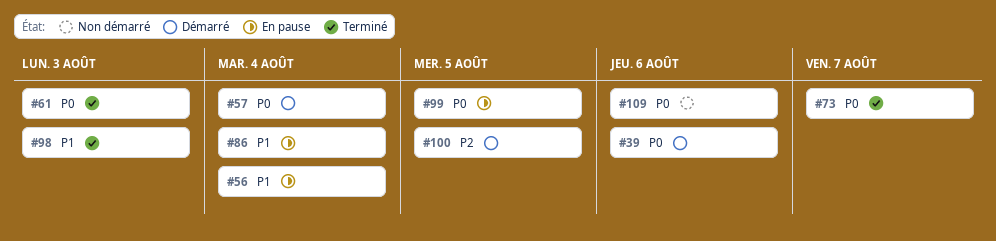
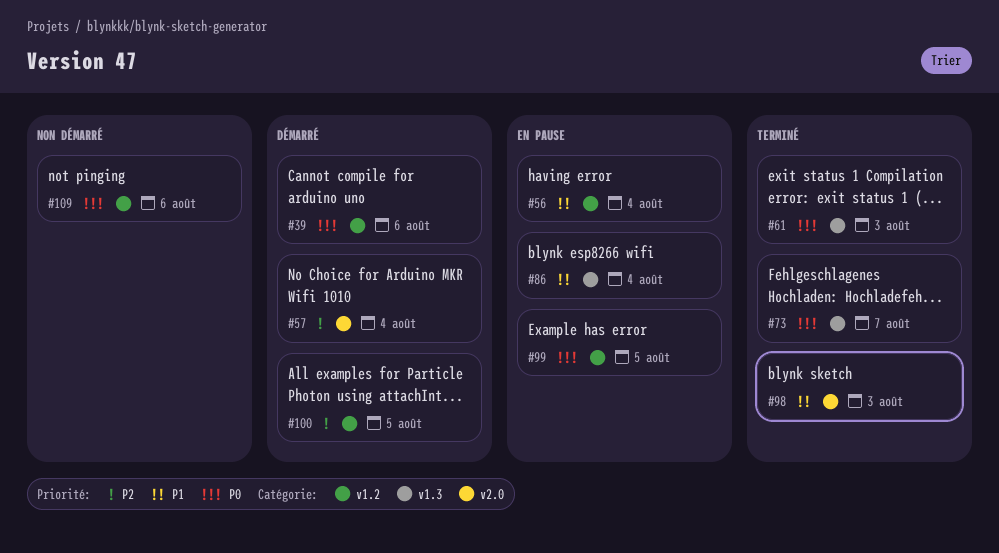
#57, priority: P0 -> P2

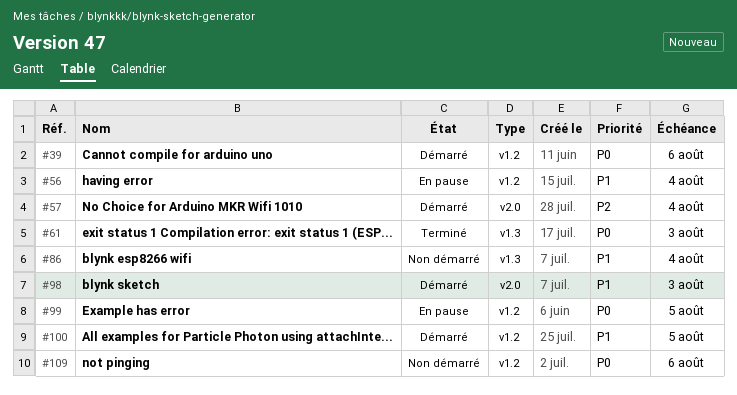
#73: present -> none
#86, status: En pause -> Non démarré
#98, status: Terminé -> Démarré
#100, priority: P2 -> P1

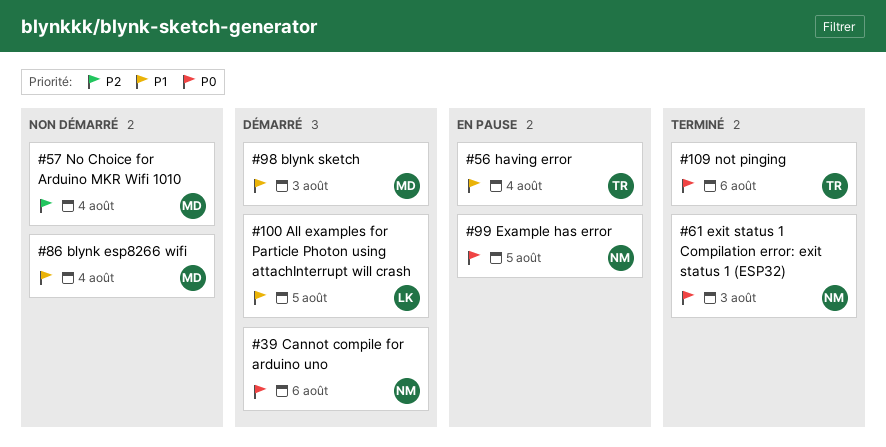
#57, status: Démarré -> Non démarré
#109, status: Non démarré -> Terminé

